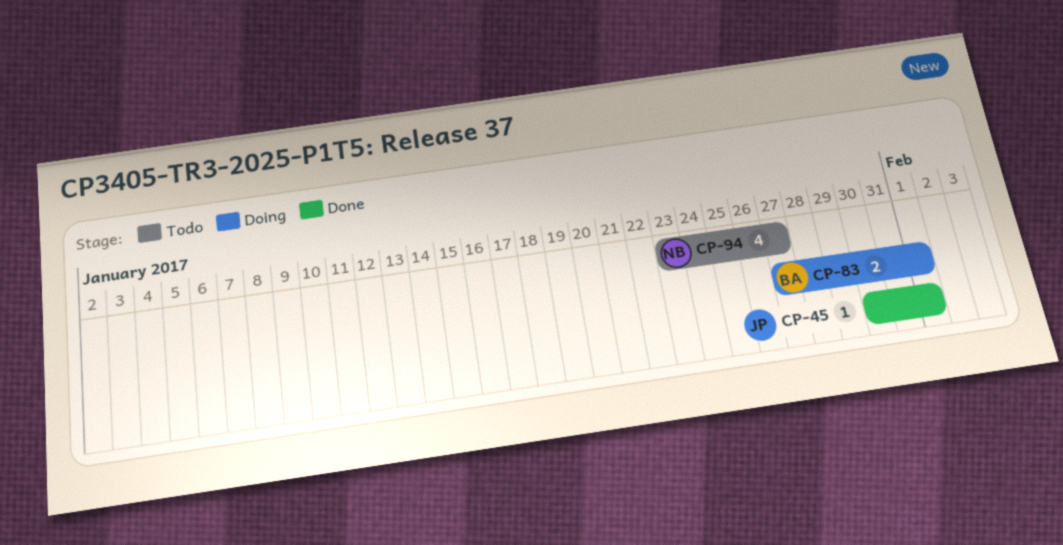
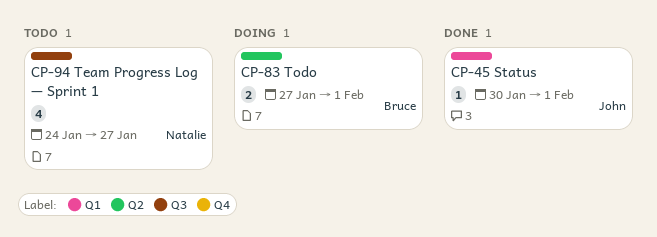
CP-94, start: Jan 23 -> Jan 24

